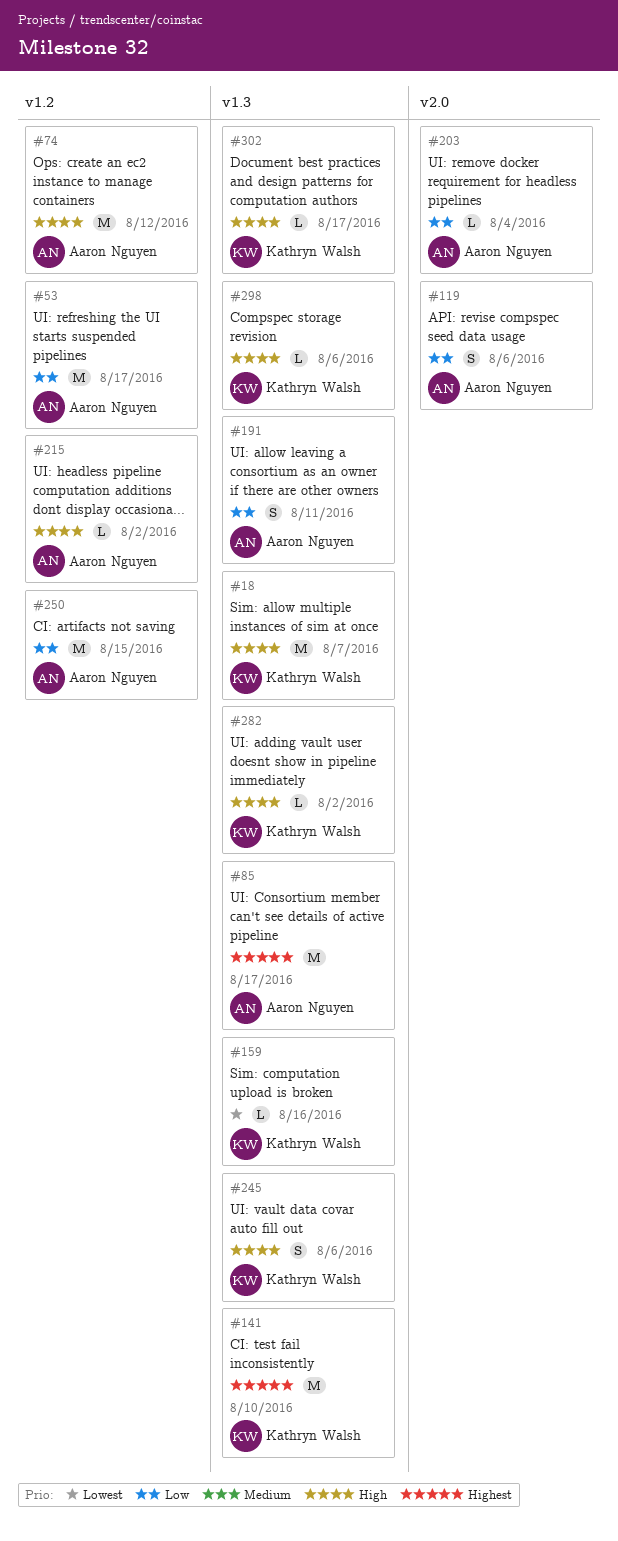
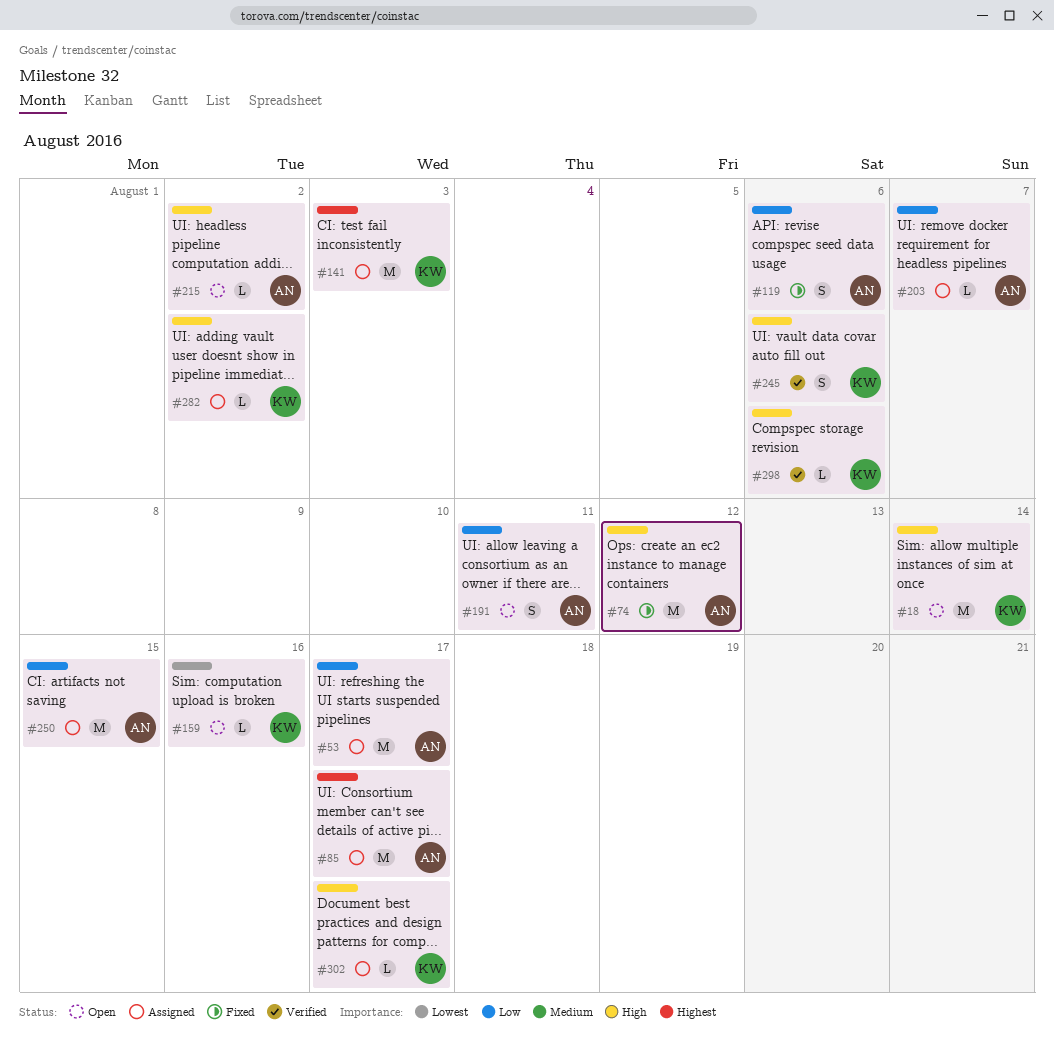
#18, due: Aug 7 -> Aug 14
#141, due: Aug 10 -> Aug 3
#203, due: Aug 4 -> Aug 7

